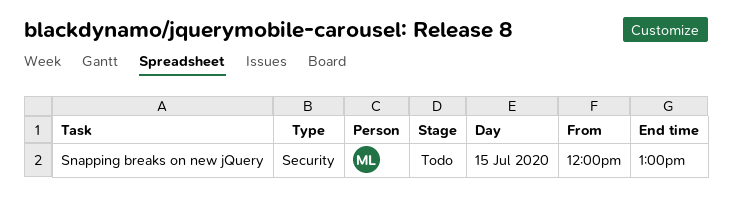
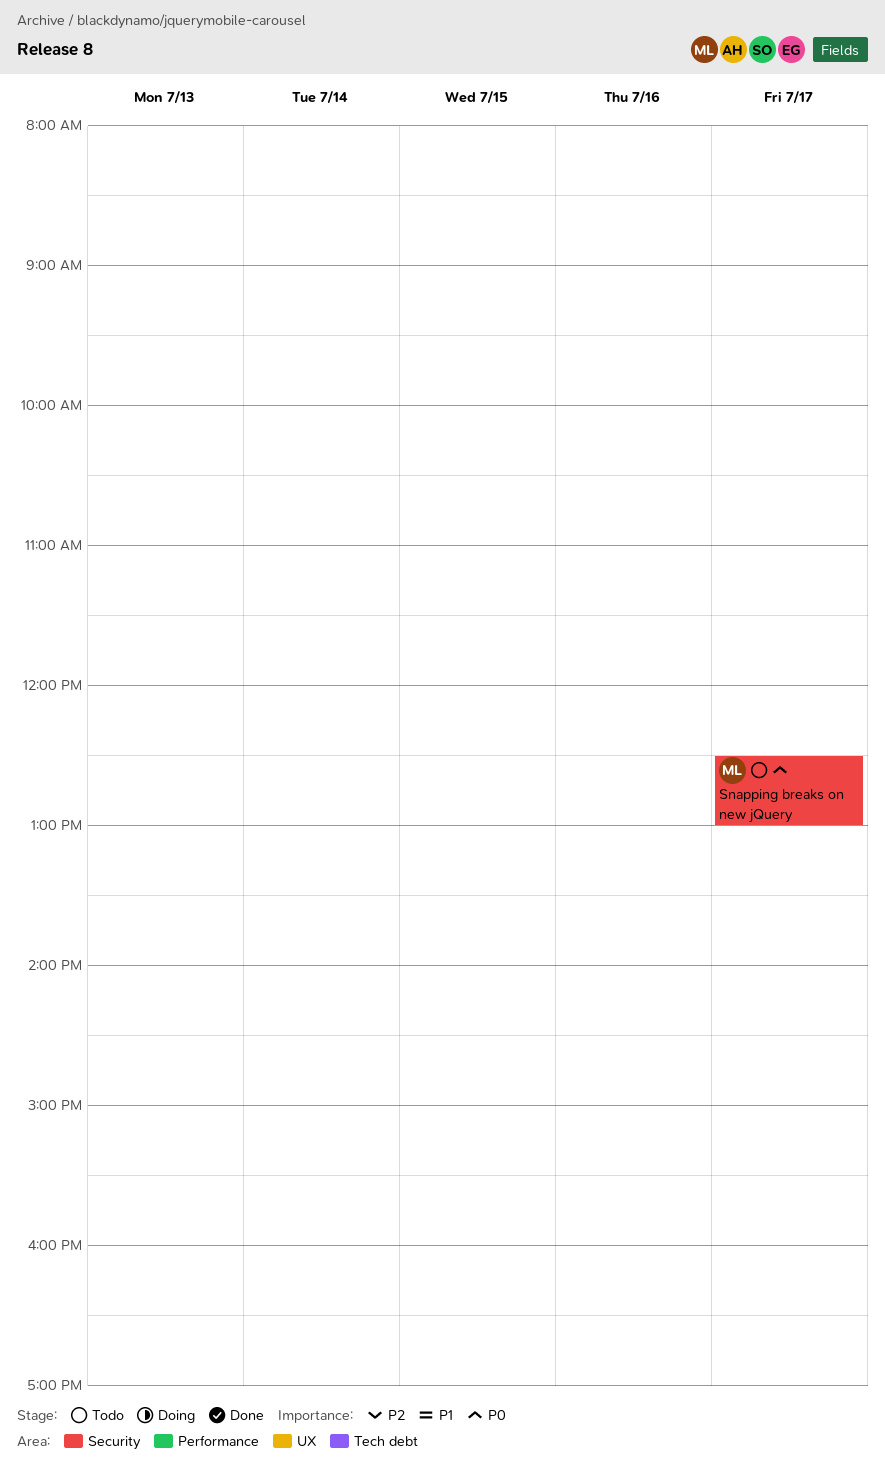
Snapping breaks on new jQuery, day: Jul 15 -> Jul 17
Snapping breaks on new jQuery, begins: 12:00 -> 12:30

